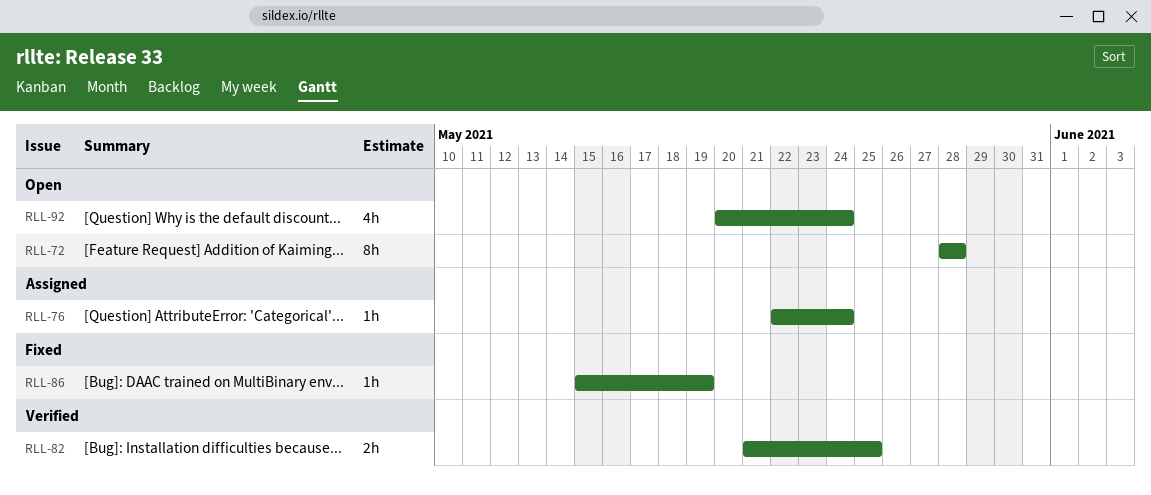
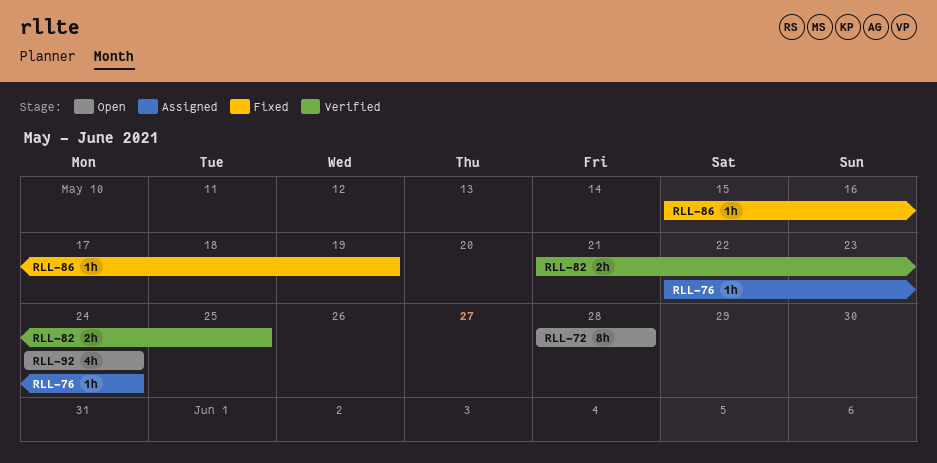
RLL-92, start: May 20 -> May 24

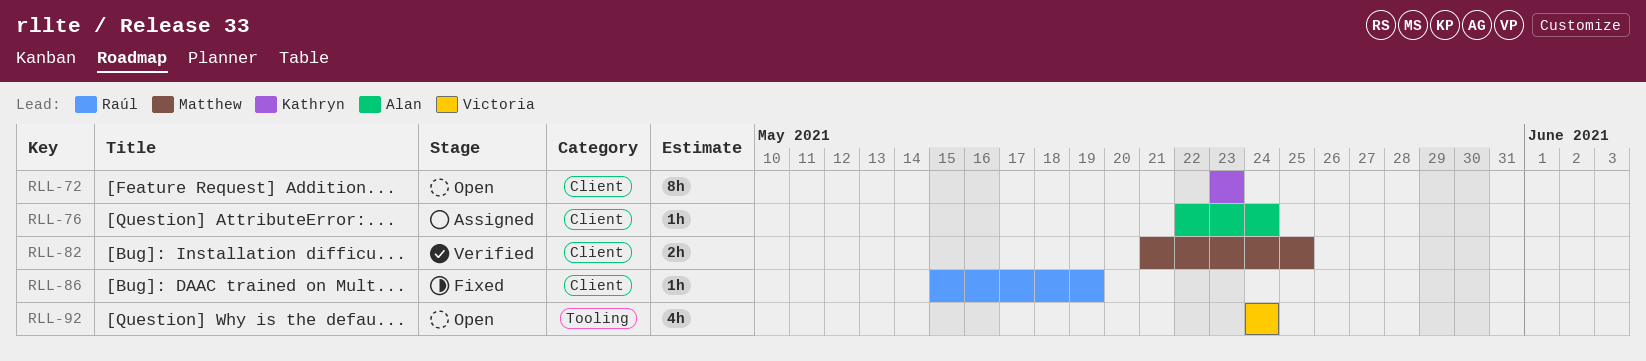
RLL-72, start: May 28 -> May 23
RLL-72, due: May 28 -> May 23

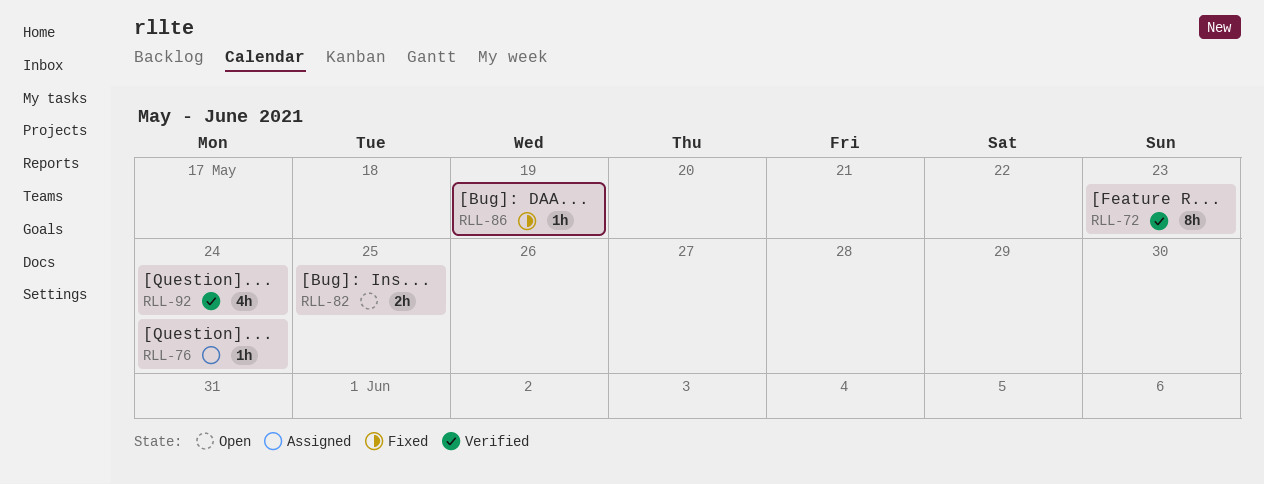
RLL-72, status: Open -> Verified
RLL-82, status: Verified -> Open
RLL-92, status: Open -> Verified

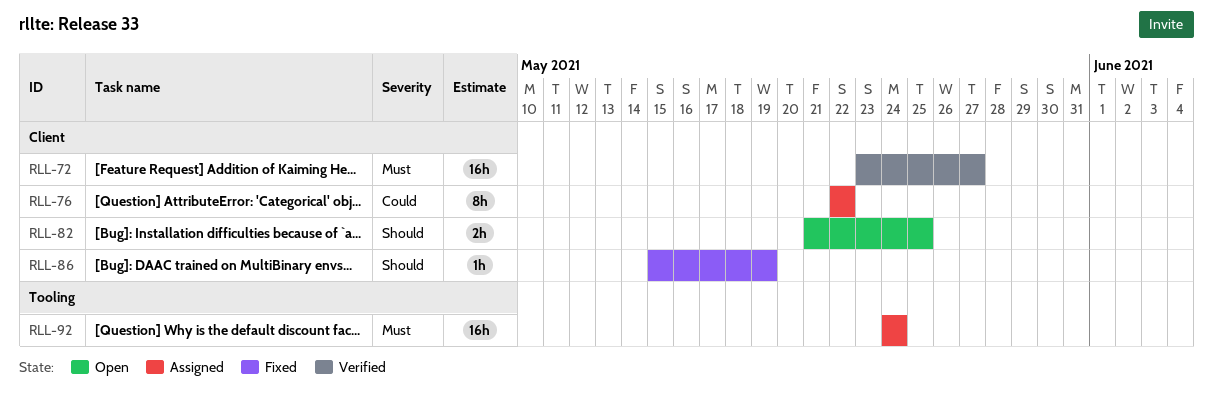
RLL-72, estimate: 8h -> 16h
RLL-72, due: May 23 -> May 27
RLL-76, estimate: 1h -> 8h
RLL-76, due: May 24 -> May 22
RLL-92, status: Verified -> Assigned
RLL-92, estimate: 4h -> 16h

